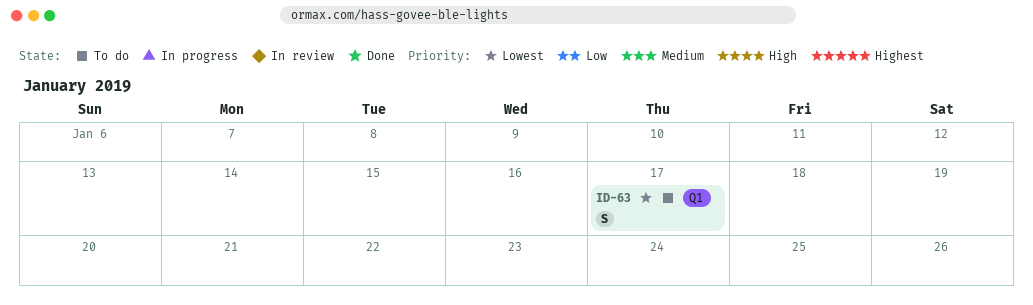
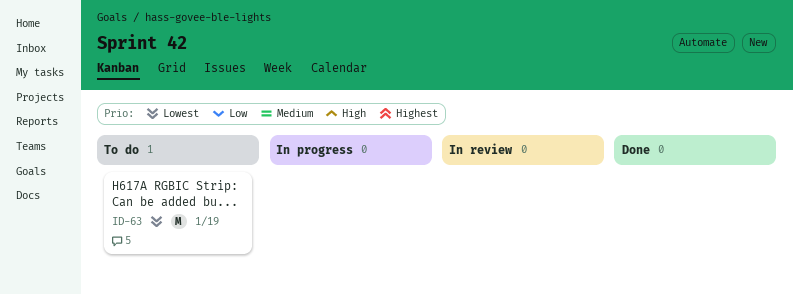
ID-63, estimate: S -> M
ID-63, due: Jan 17 -> Jan 19

